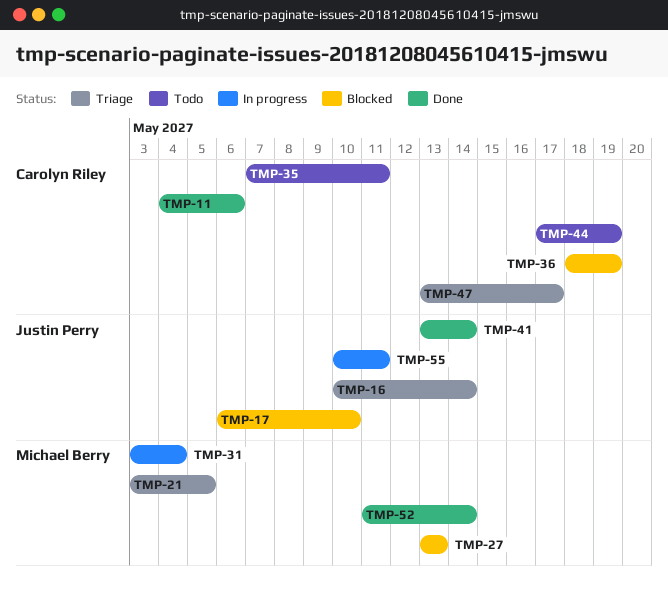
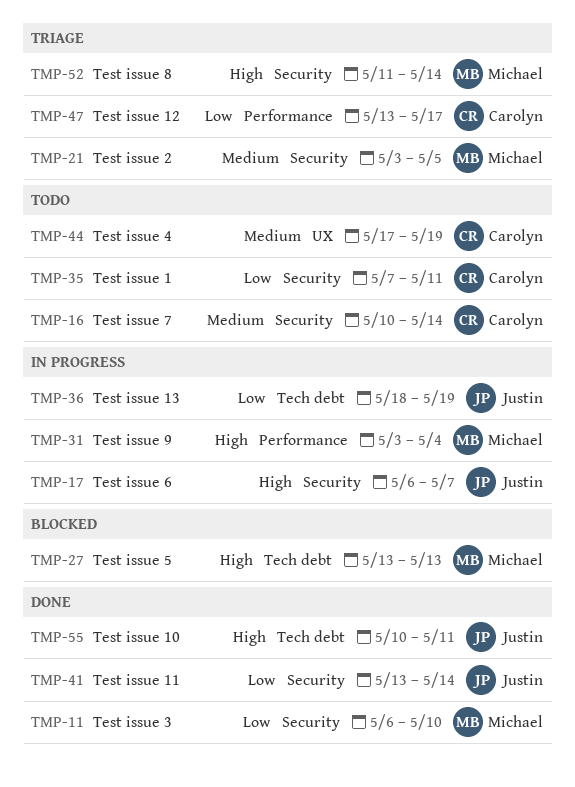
TMP-11, owner: Carolyn Riley -> Michael Berry
TMP-11, start: May 4 -> May 6
TMP-11, due: May 6 -> May 10
TMP-16, status: Triage -> Todo
TMP-16, owner: Justin Perry -> Carolyn Riley
TMP-17, status: Blocked -> In progress
TMP-17, due: May 10 -> May 7
TMP-36, status: Blocked -> In progress
TMP-36, owner: Carolyn Riley -> Justin Perry
TMP-52, status: Done -> Triage
TMP-55, status: In progress -> Done

